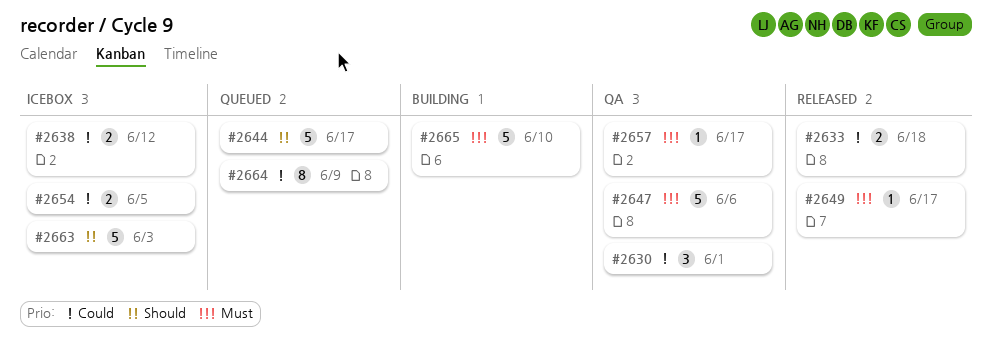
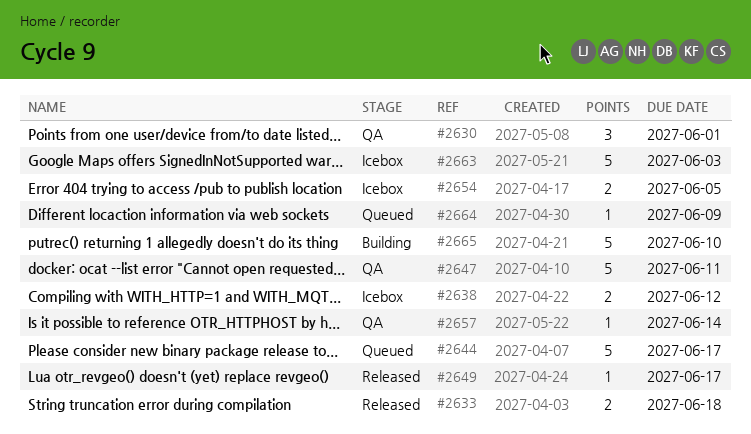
#2647, due: Jun 6 -> Jun 11
#2657, due: Jun 17 -> Jun 14
#2664, estimate: 8 -> 1

